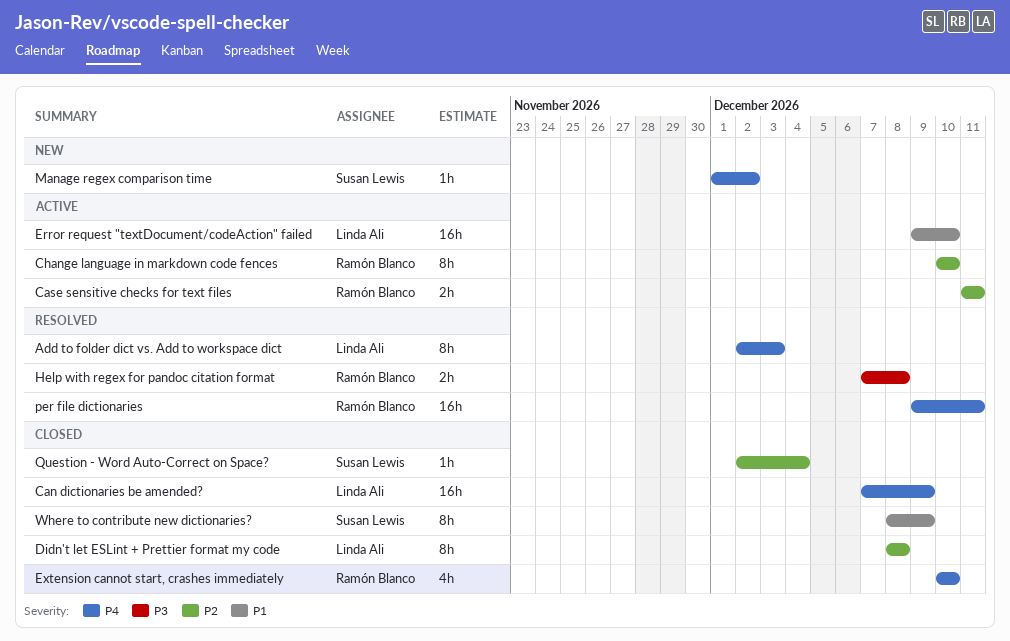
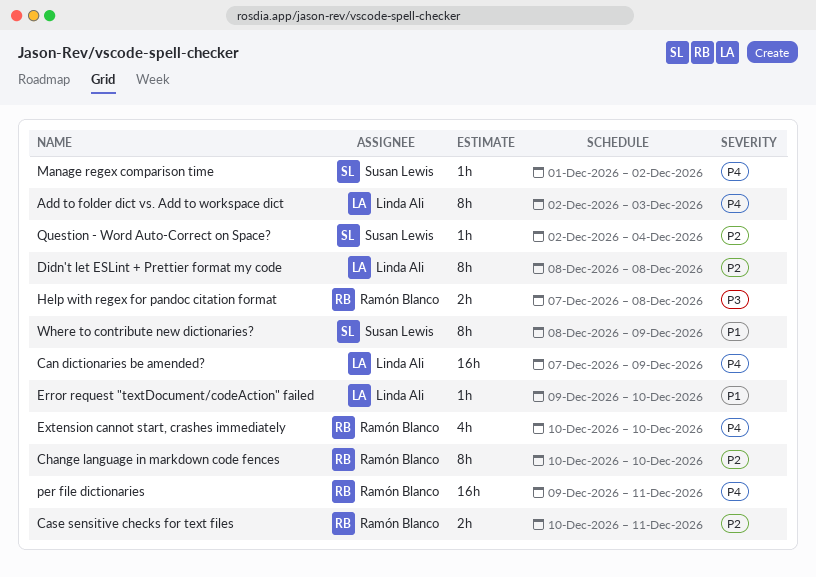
Case sensitive checks for text files, start: Dec 11 -> Dec 10
Error request "textDocument/codeAction" failed, estimate: 16h -> 1h

